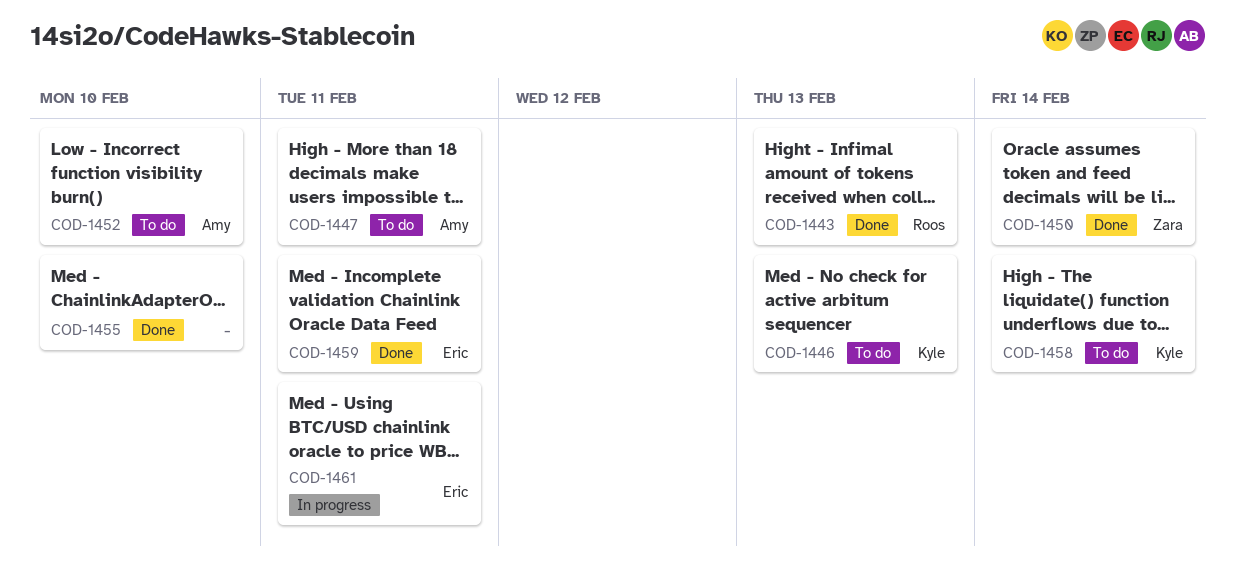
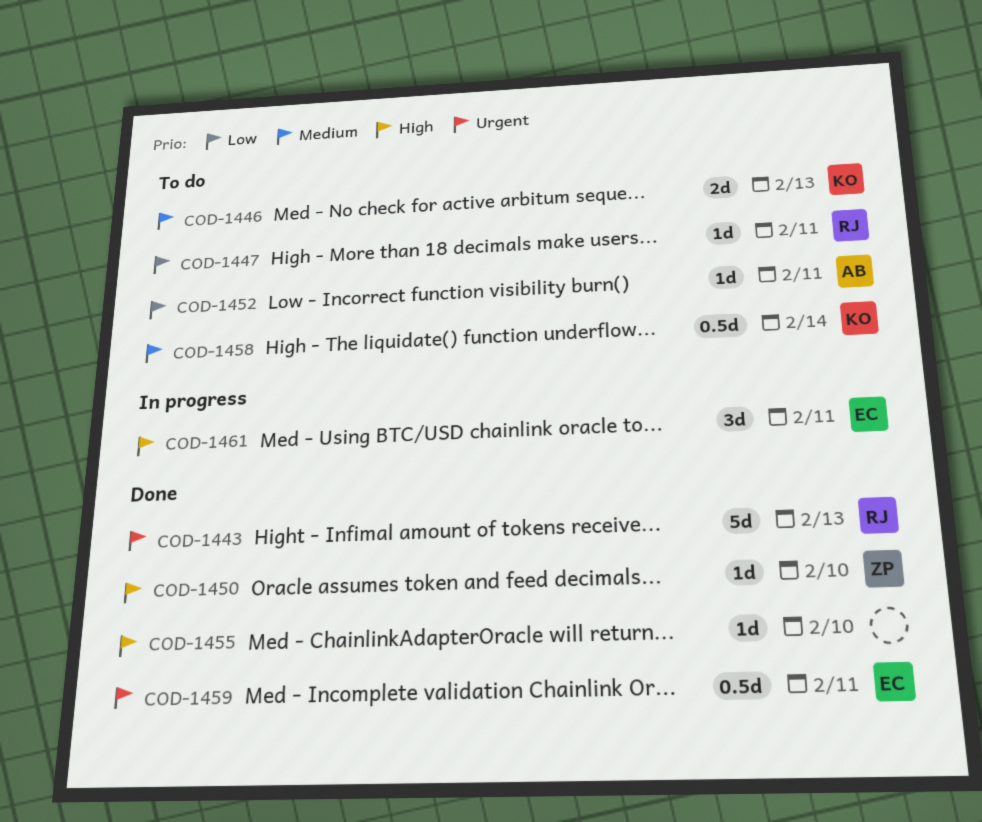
COD-1447, owner: Amy -> Roos
COD-1450, due: Feb 14 -> Feb 10
COD-1452, due: Feb 10 -> Feb 11

